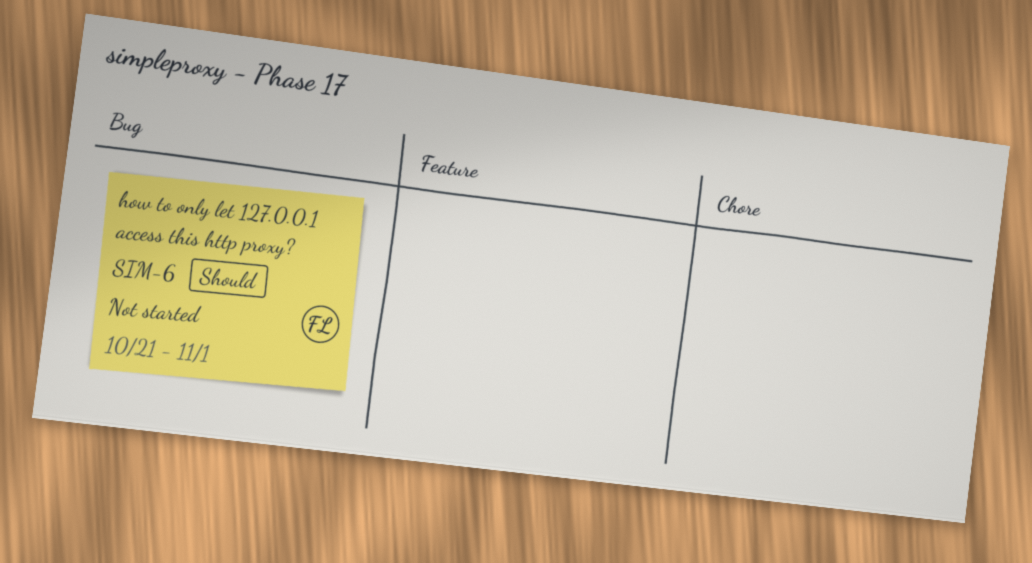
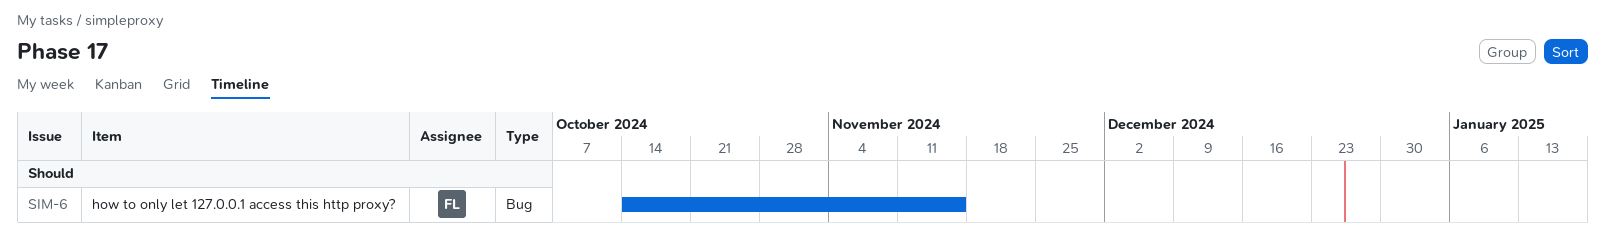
SIM-6, start: Oct 21 -> Oct 14
SIM-6, due: Nov 1 -> Nov 15

